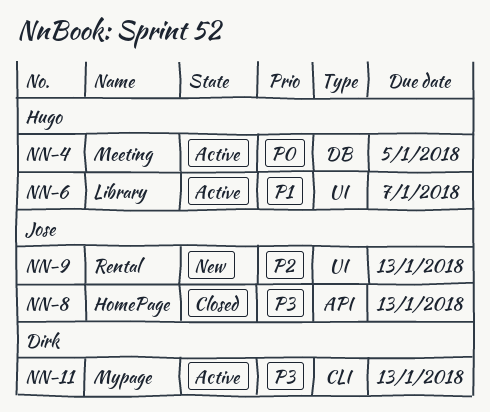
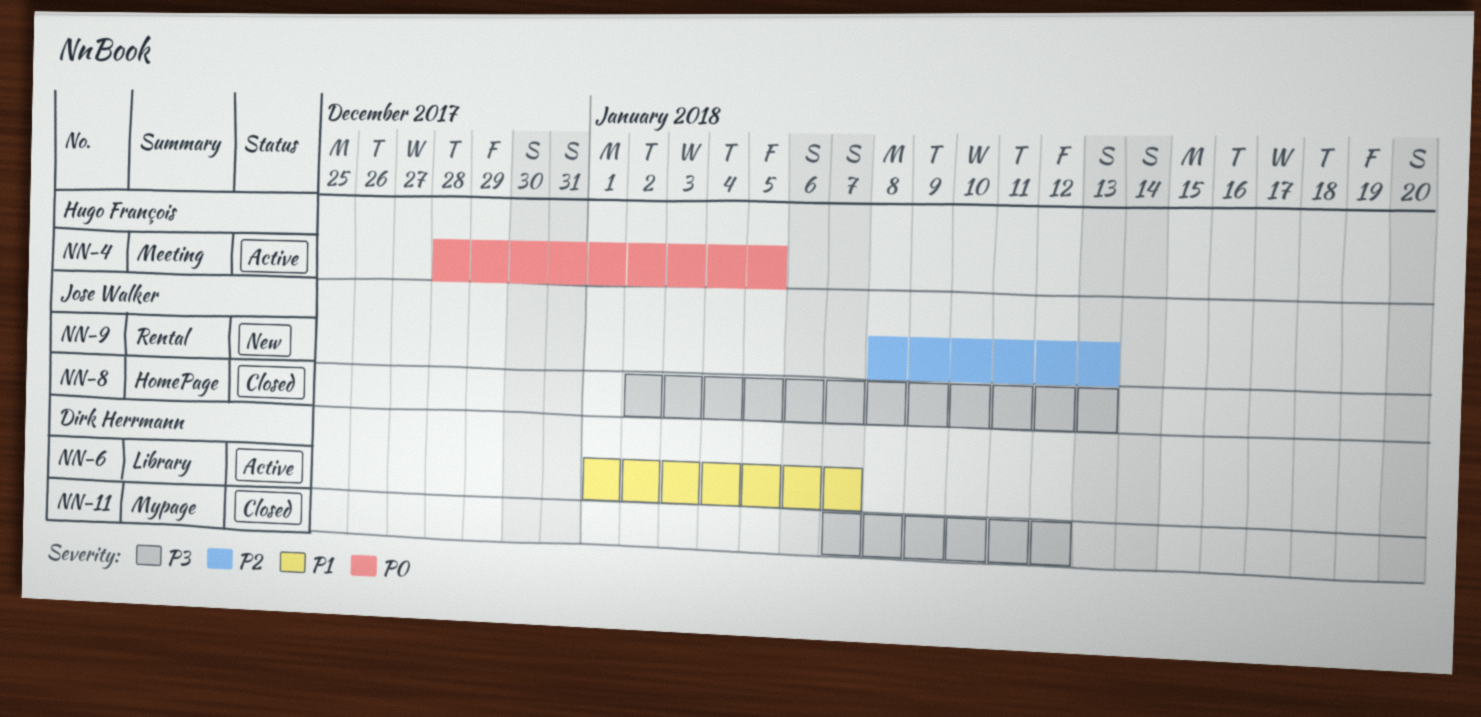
NN-6, owner: Hugo François -> Dirk Herrmann
NN-11, status: Active -> Closed
NN-11, due: Jan 13 -> Jan 12

